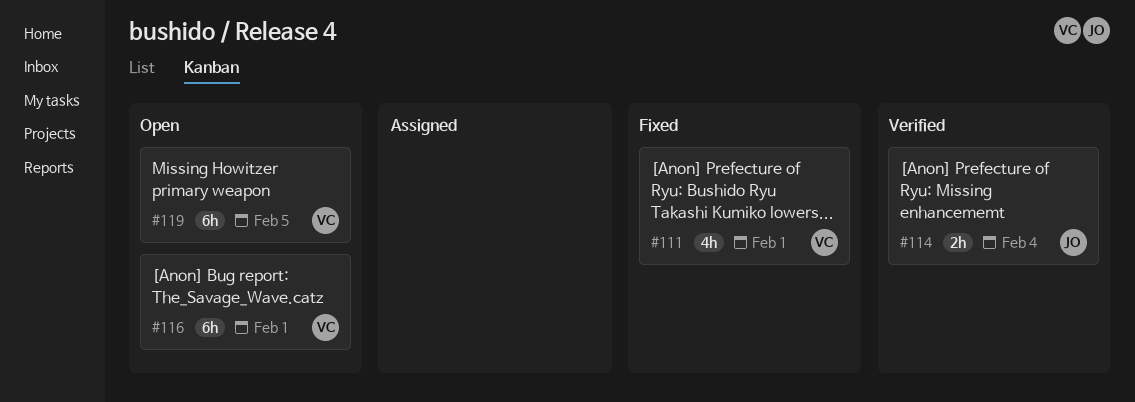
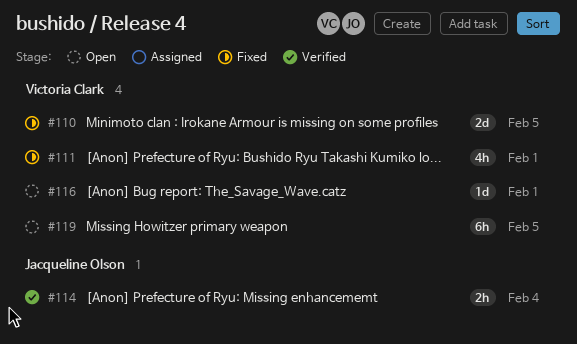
#110: none -> present
#116, estimate: 6h -> 1d

